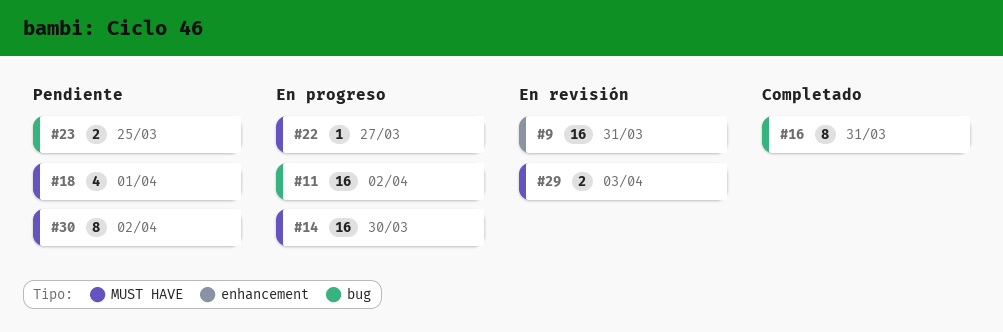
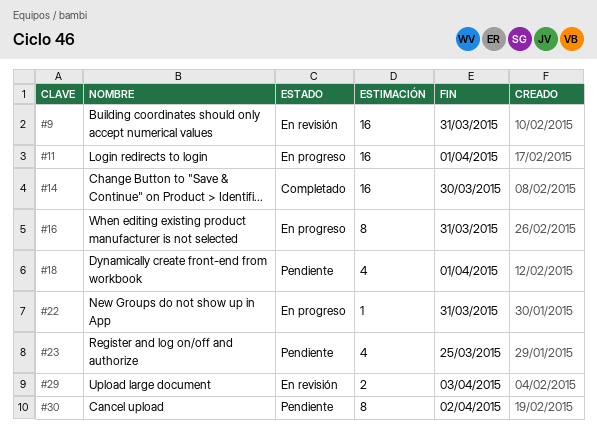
#11, due: Apr 2 -> Apr 1
#14, status: En progreso -> Completado
#16, status: Completado -> En progreso
#22, due: Mar 27 -> Mar 31
#23, estimate: 2 -> 4

